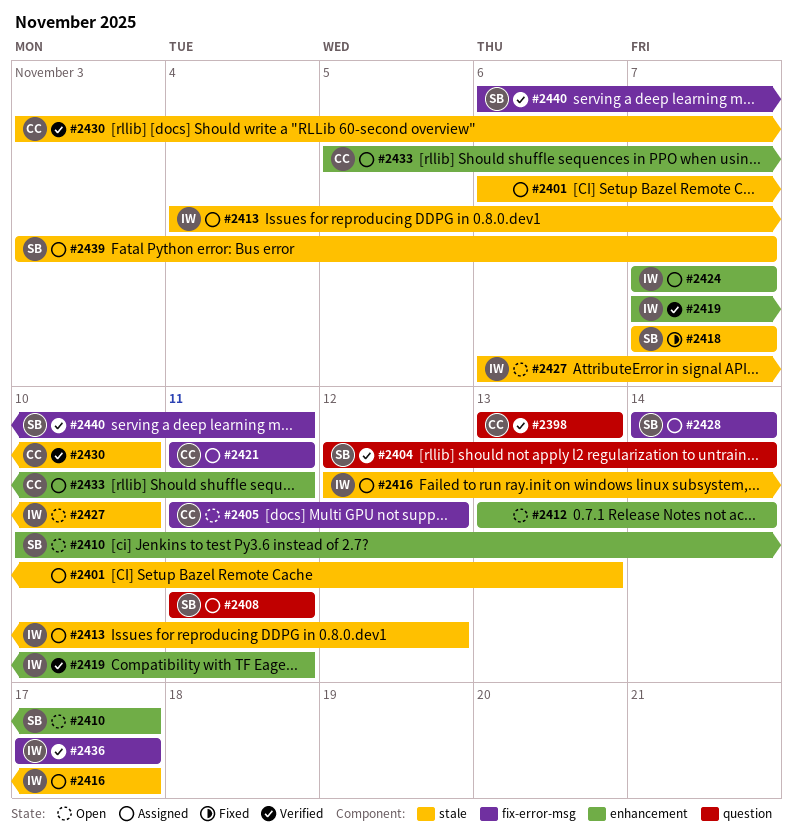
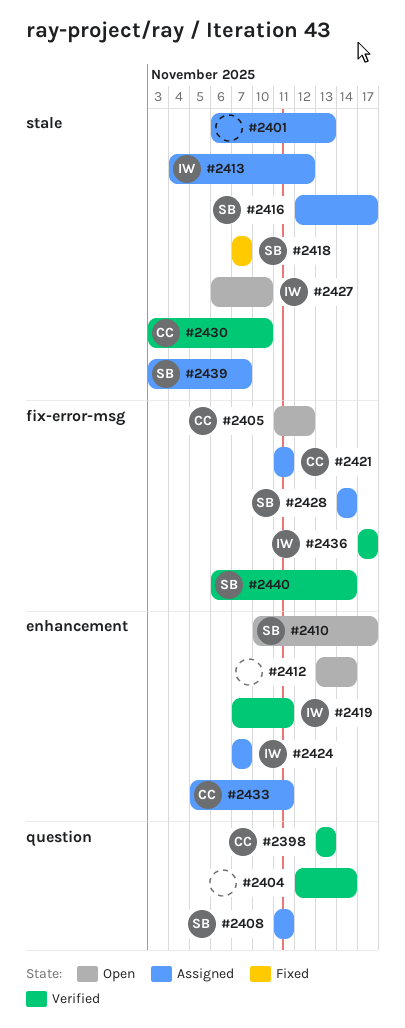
#2404, owner: SB -> none
#2416, owner: IW -> SB
#2440, due: Nov 11 -> Nov 14

